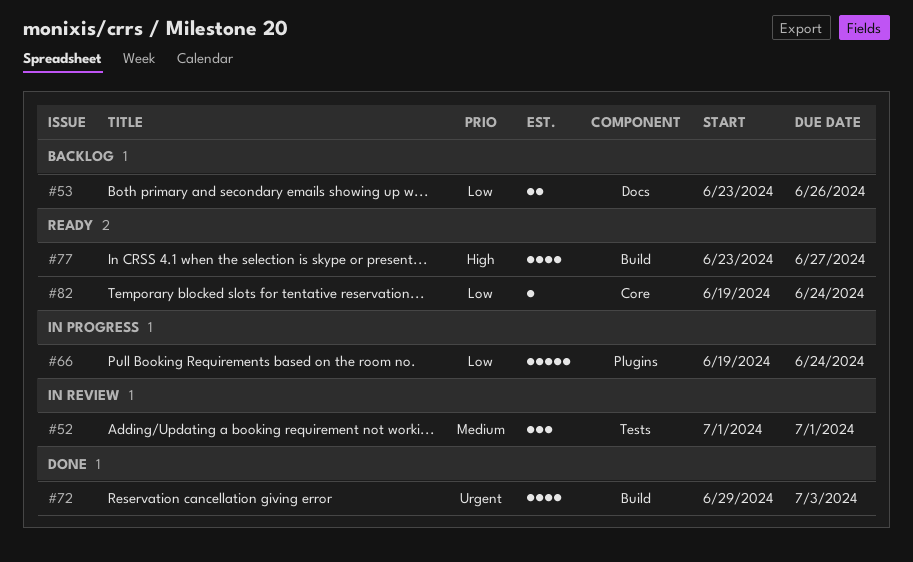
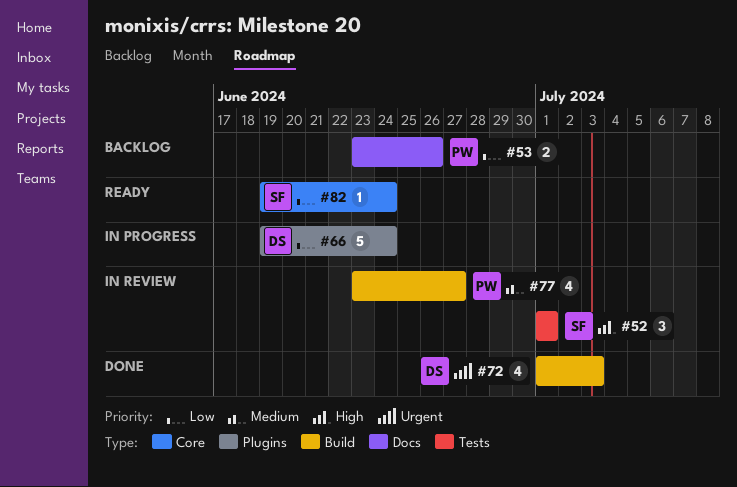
#52, priority: Medium -> High
#72, start: Jun 29 -> Jul 1
#77, status: Ready -> In review
#77, priority: High -> Medium

